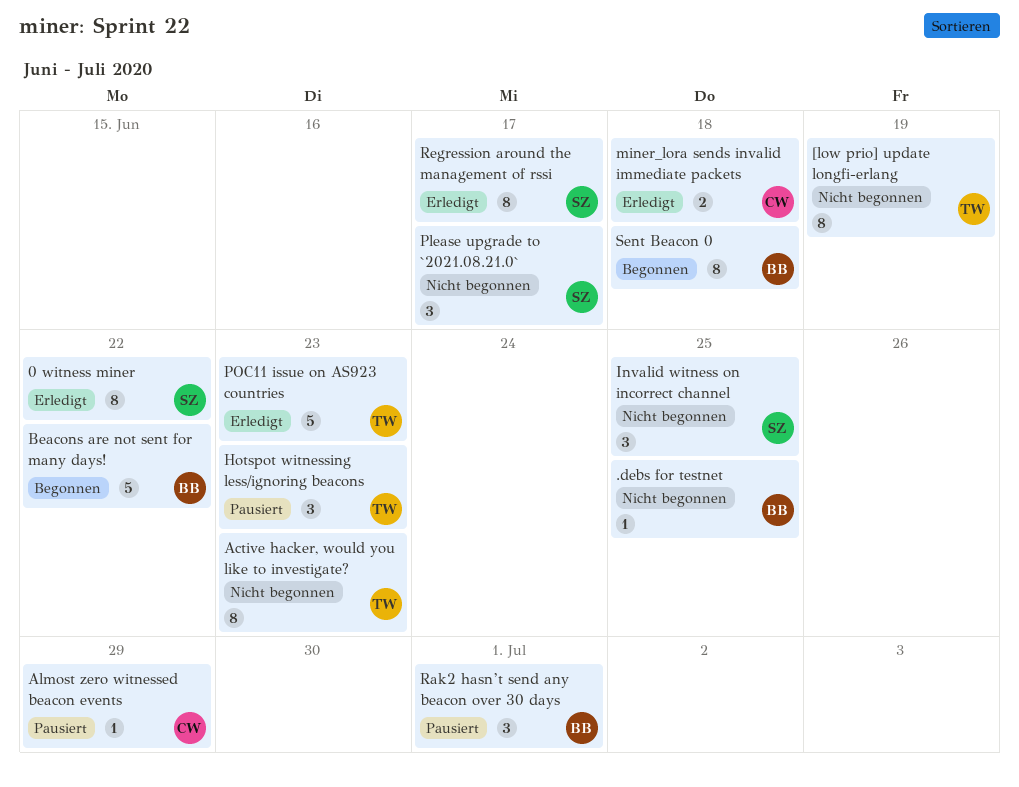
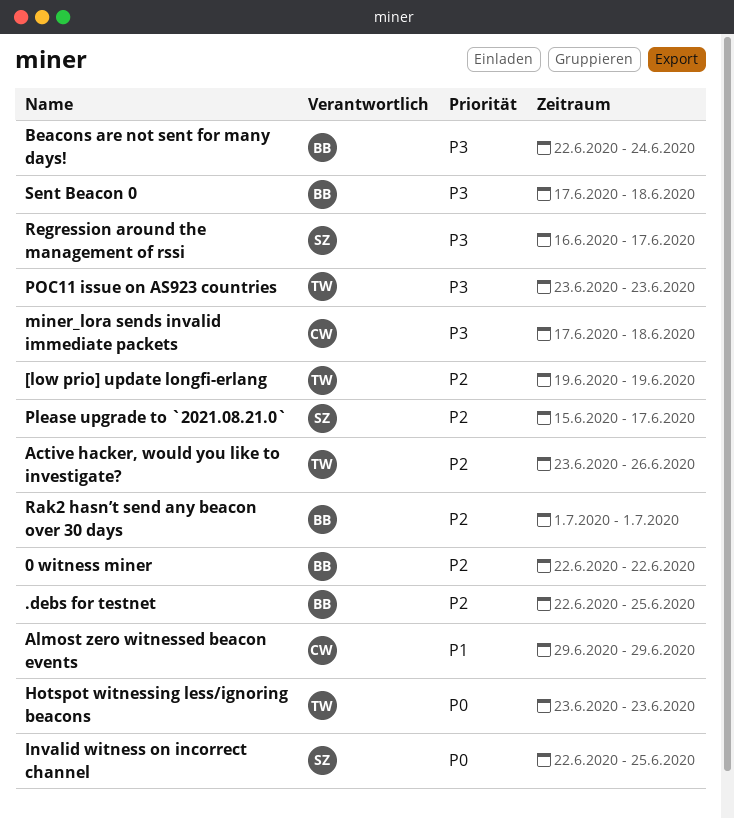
0 witness miner, owner: SZ -> BB
Active hacker, would you like to investigate?, due: Jun 23 -> Jun 26
Beacons are not sent for many days!, due: Jun 22 -> Jun 24

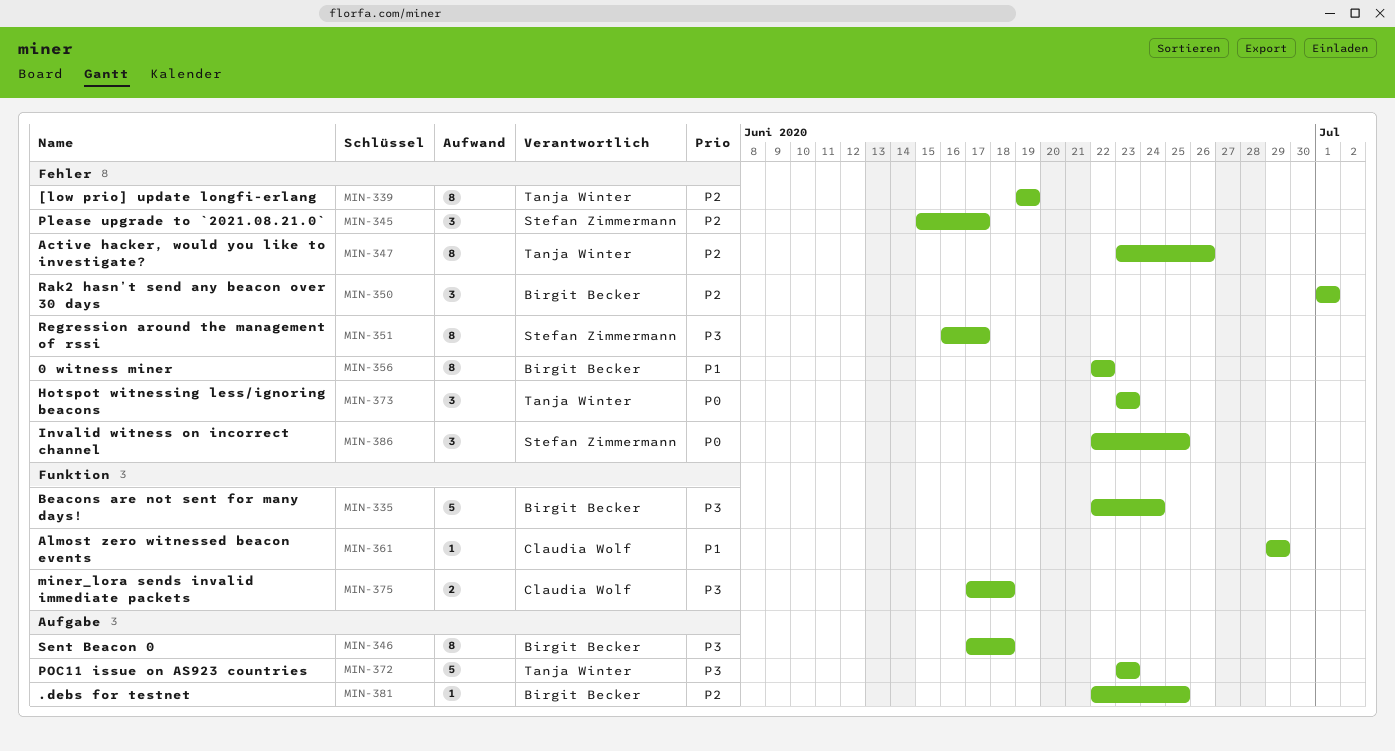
0 witness miner, priority: P2 -> P1

